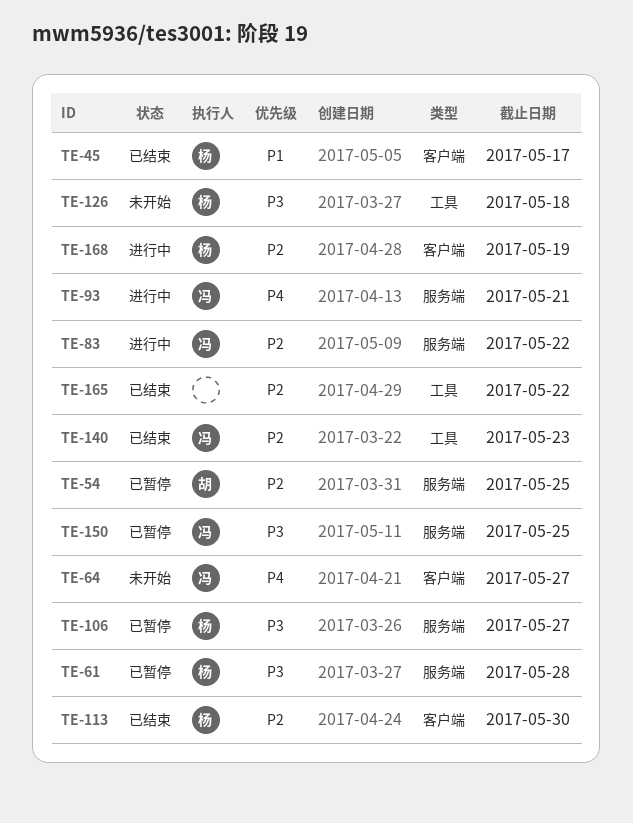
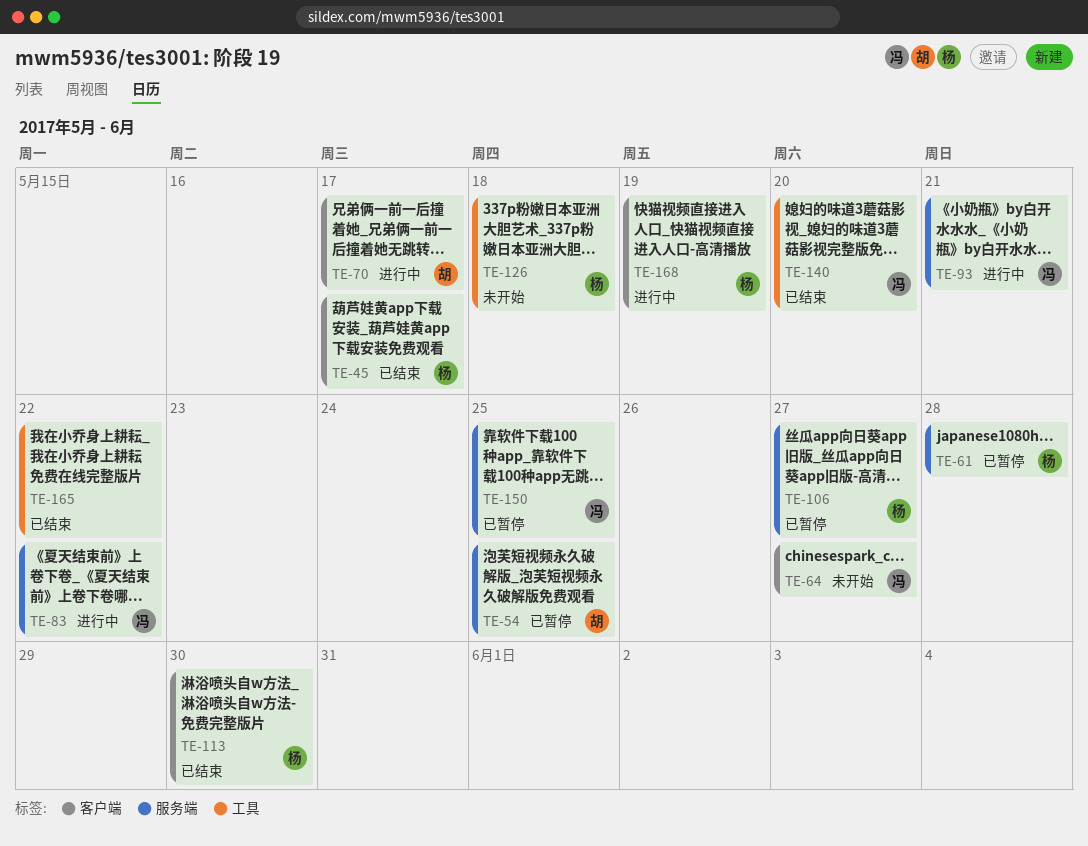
TE-70: none -> present
TE-140, due: May 23 -> May 20

